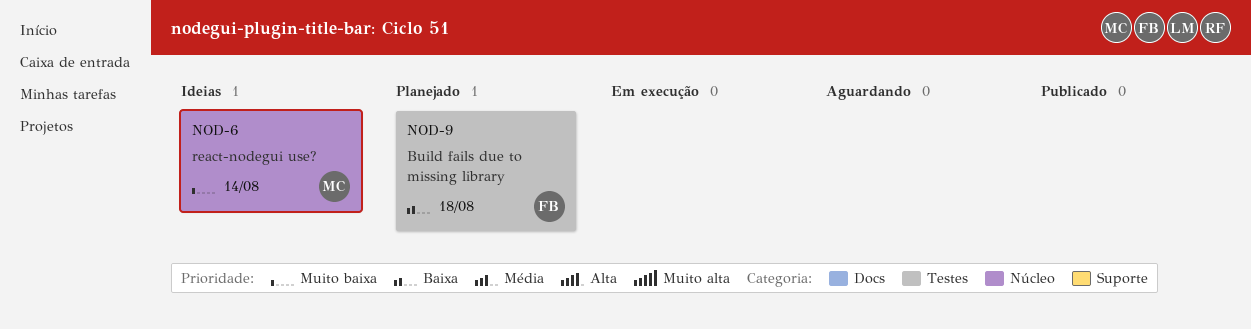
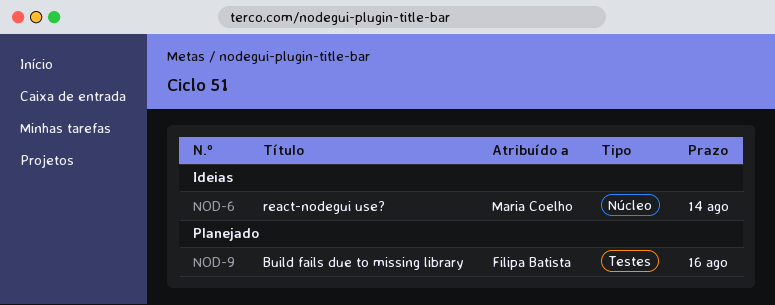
NOD-9, due: Aug 18 -> Aug 16

